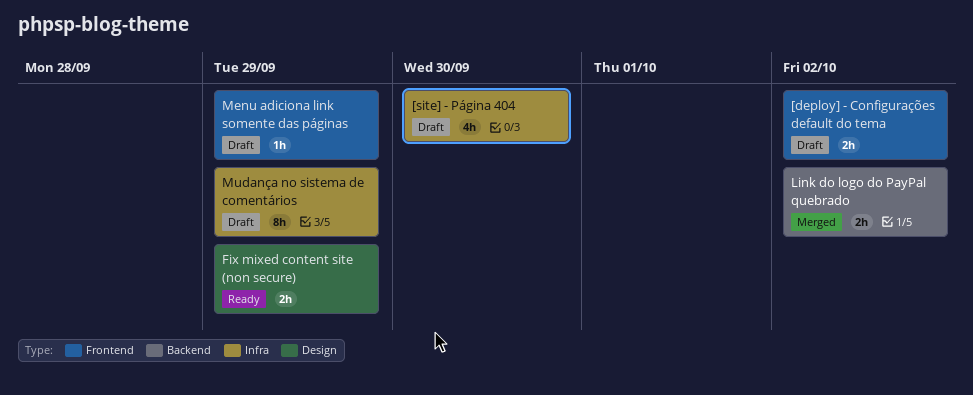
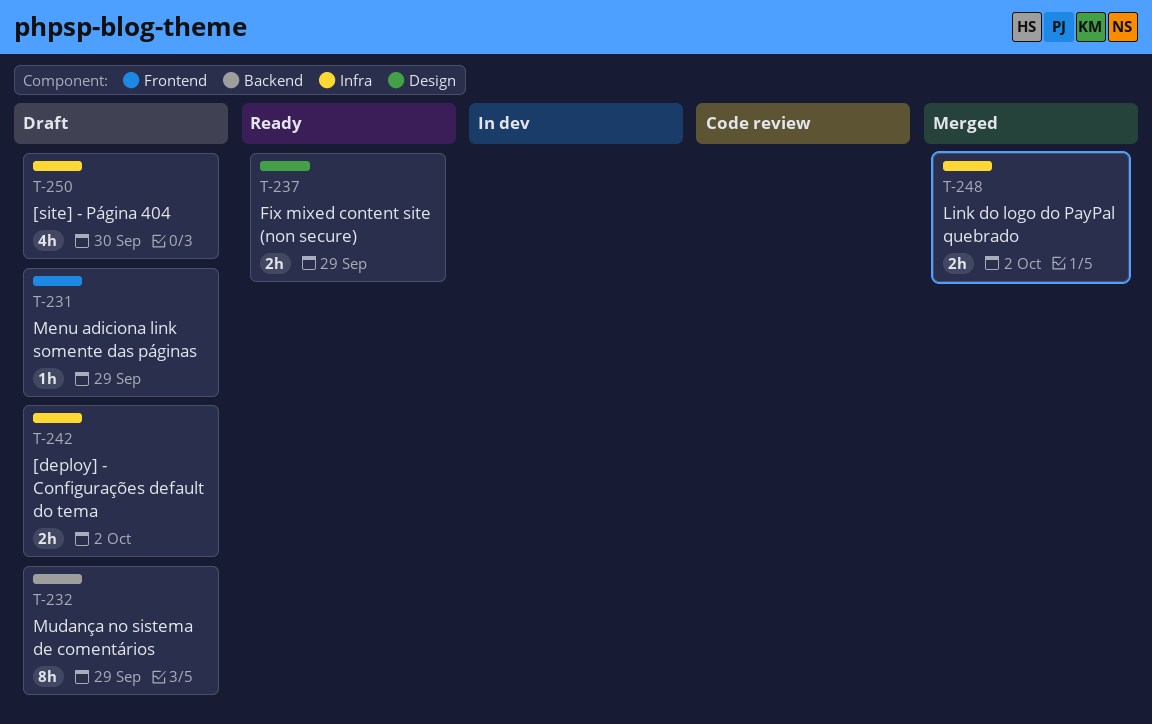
[deploy] - Configurações default do tema, label: Frontend -> Infra
Link do logo do PayPal quebrado, label: Backend -> Infra
Mudança no sistema de comentários, label: Infra -> Backend

